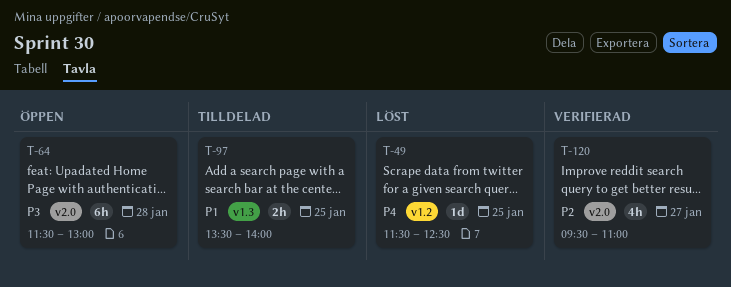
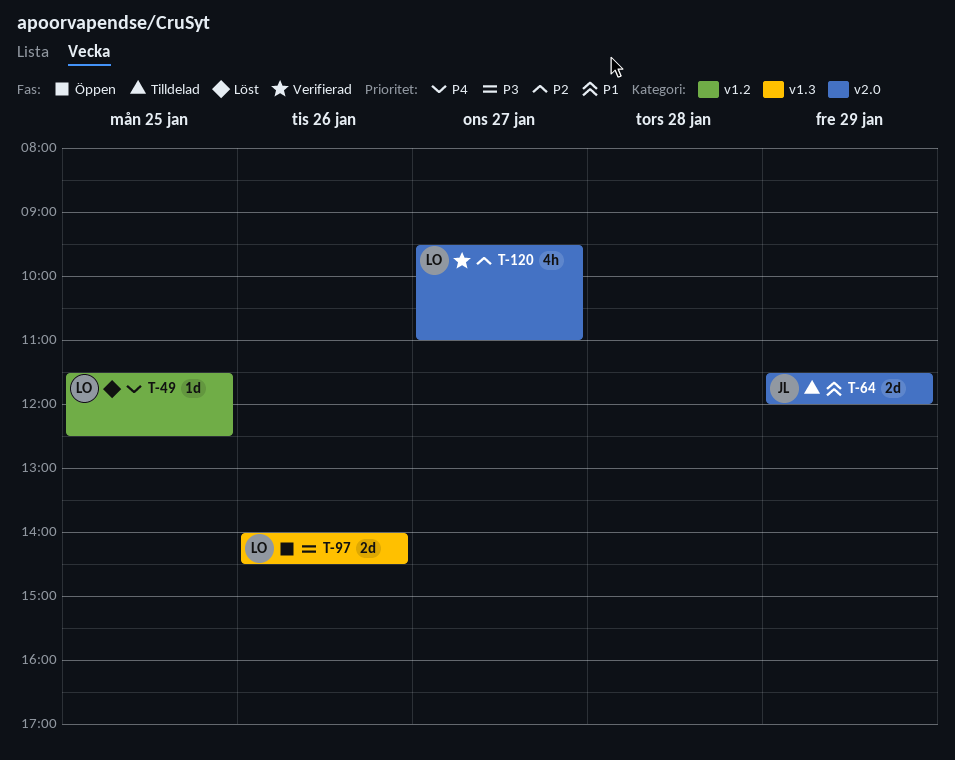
T-64, status: Öppen -> Tilldelad
T-64, priority: P3 -> P1
T-64, estimate: 6h -> 2d
T-64, day: Jan 28 -> Jan 29
T-64, ends: 13:00 -> 12:00
T-97, status: Tilldelad -> Öppen
T-97, priority: P1 -> P3
T-97, estimate: 2h -> 2d
T-97, day: Jan 25 -> Jan 26
T-97, begins: 13:30 -> 14:00
T-97, ends: 14:00 -> 14:30

